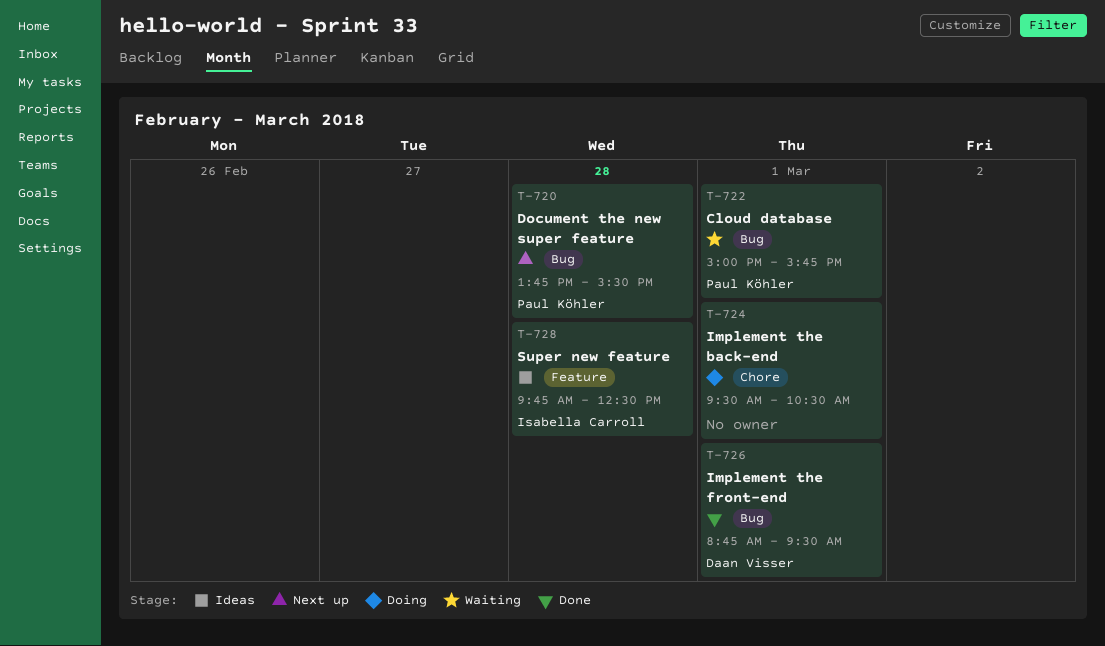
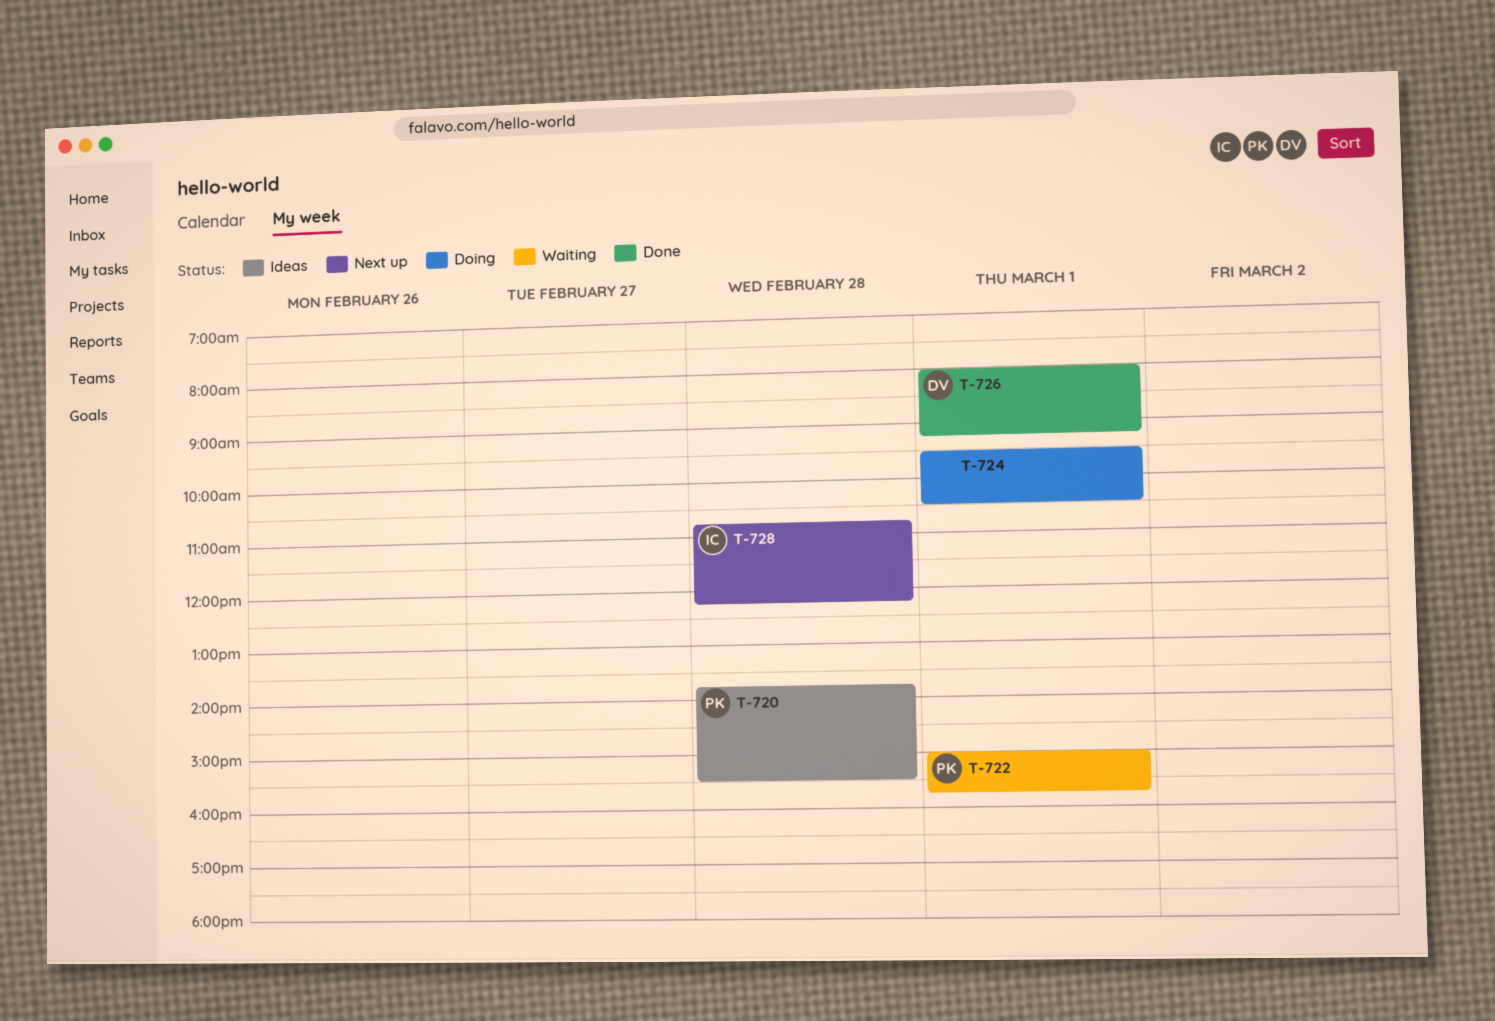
T-720, status: Next up -> Ideas
T-726, begins: 08:45 -> 08:00
T-726, ends: 09:30 -> 09:15
T-728, status: Ideas -> Next up
T-728, begins: 09:45 -> 10:45
T-728, ends: 12:30 -> 12:15

